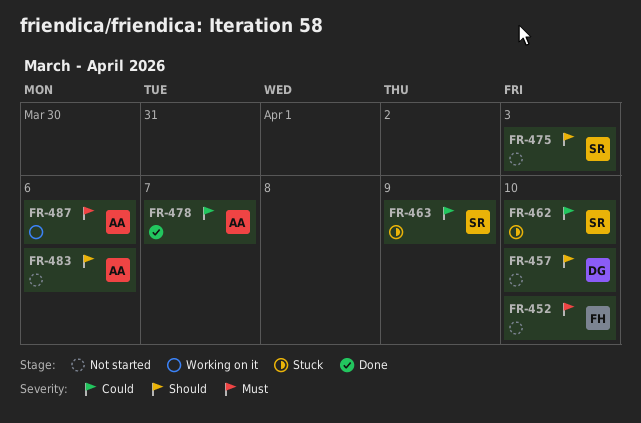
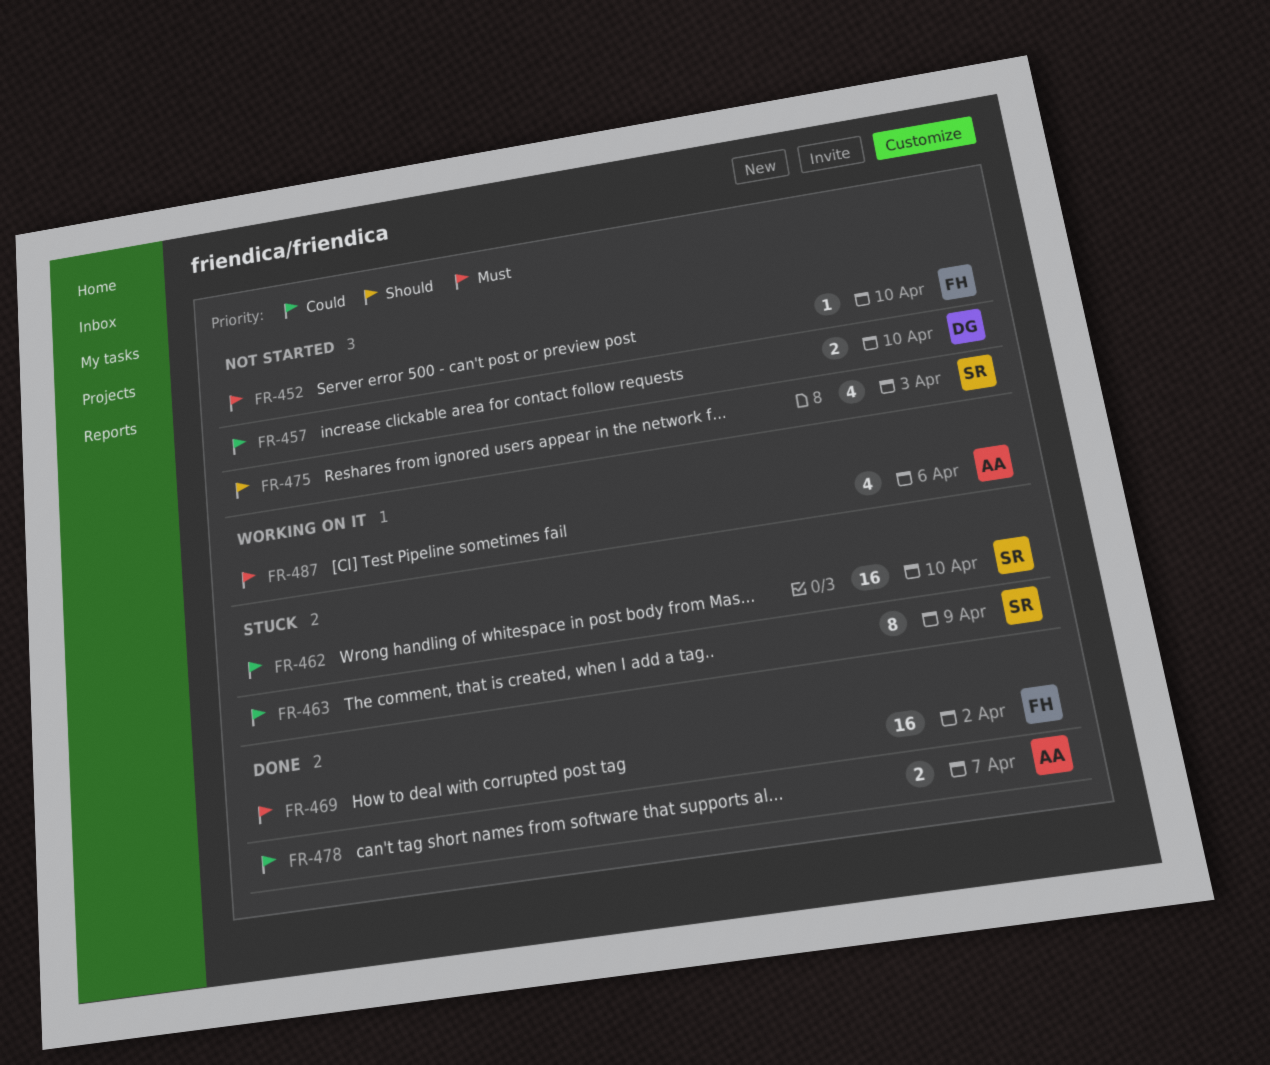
FR-457, priority: Should -> Could
FR-469: none -> present
FR-483: present -> none

